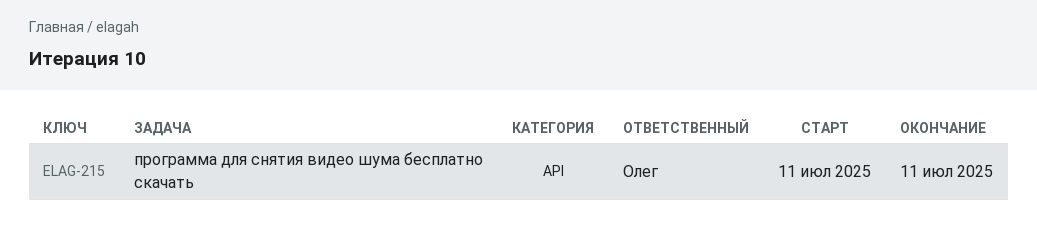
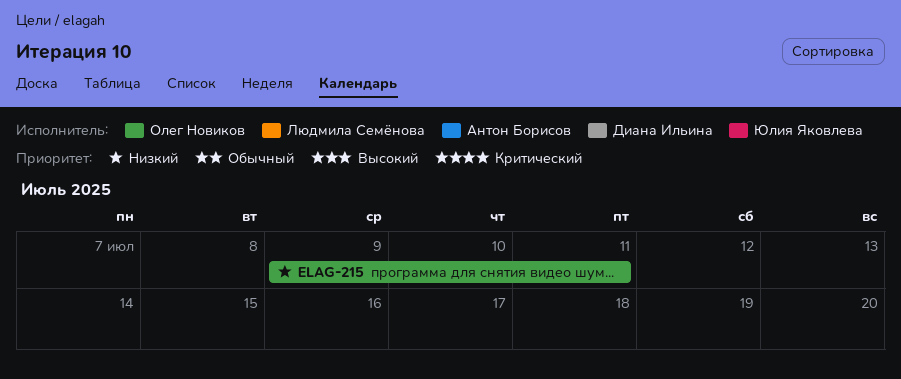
ELAG-215, start: Jul 11 -> Jul 9

